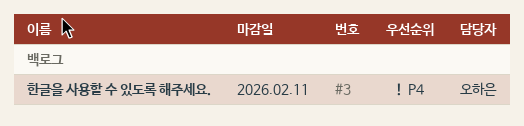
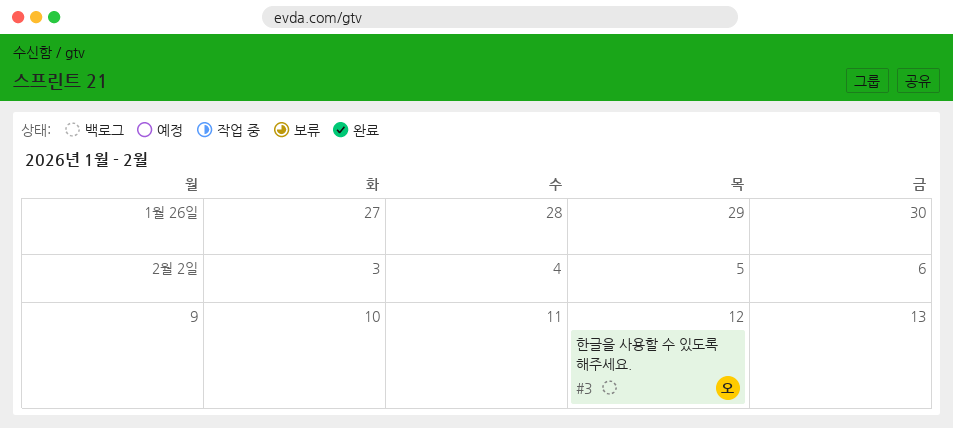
#3, due: Feb 11 -> Feb 12

